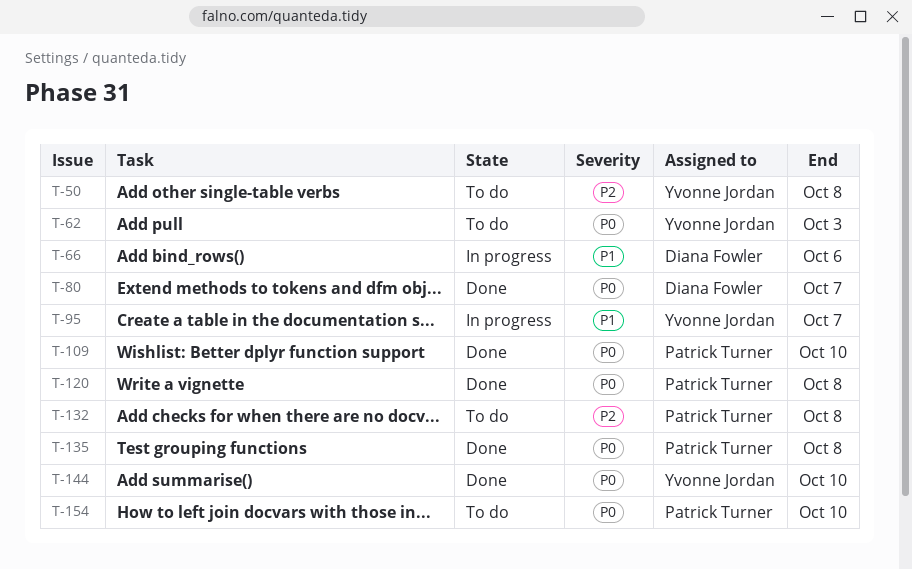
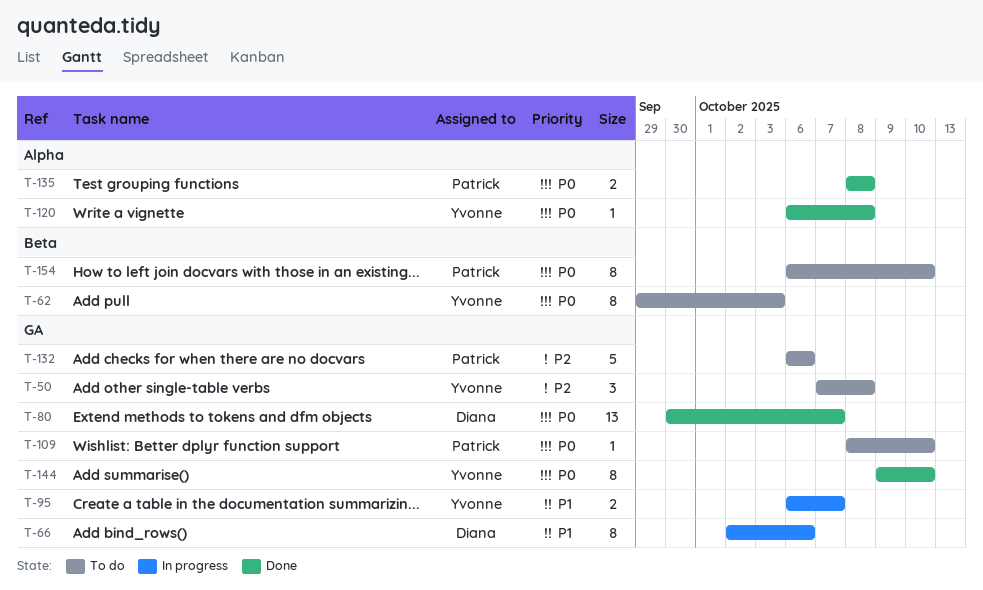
T-109, status: Done -> To do
T-120, owner: Patrick Turner -> Yvonne Jordan
T-132, due: Oct 8 -> Oct 6

